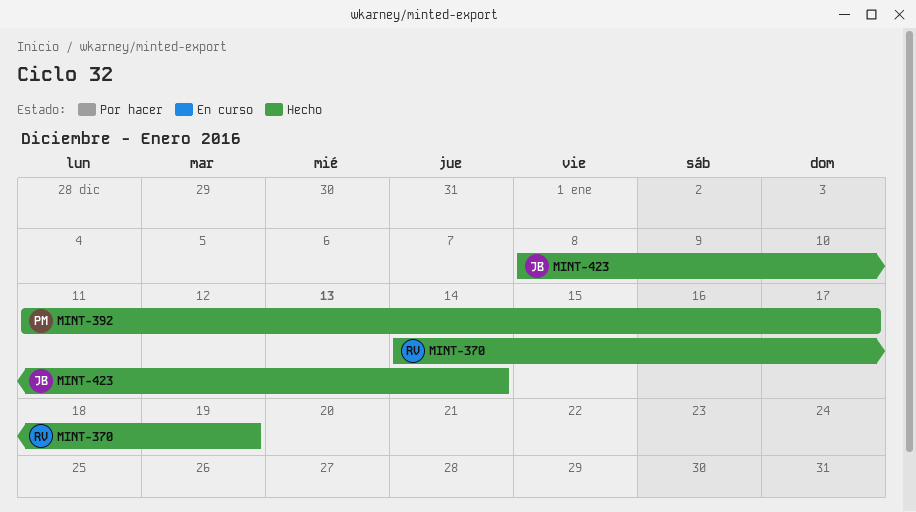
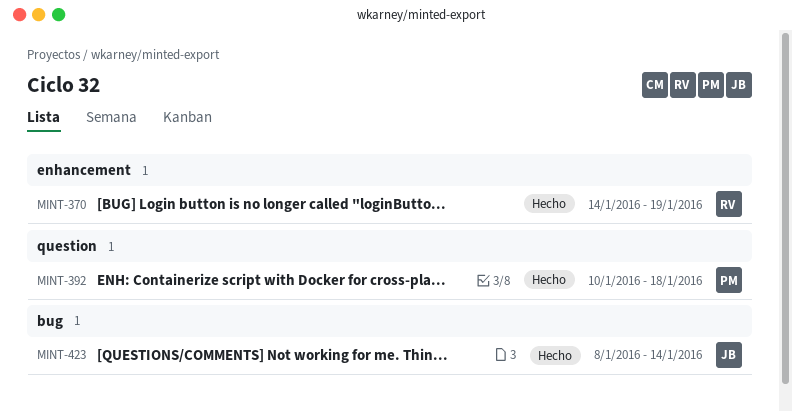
MINT-392, start: Jan 11 -> Jan 10
MINT-392, due: Jan 17 -> Jan 18

